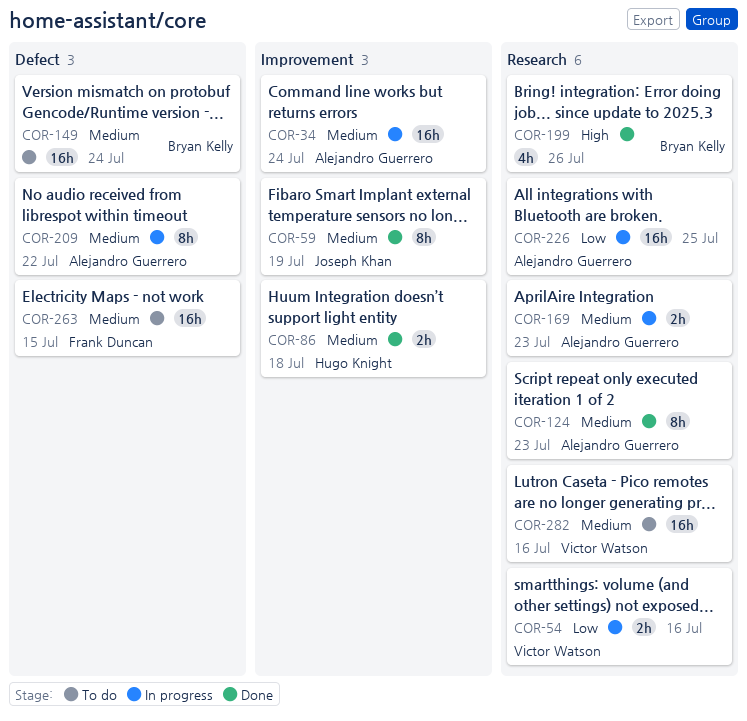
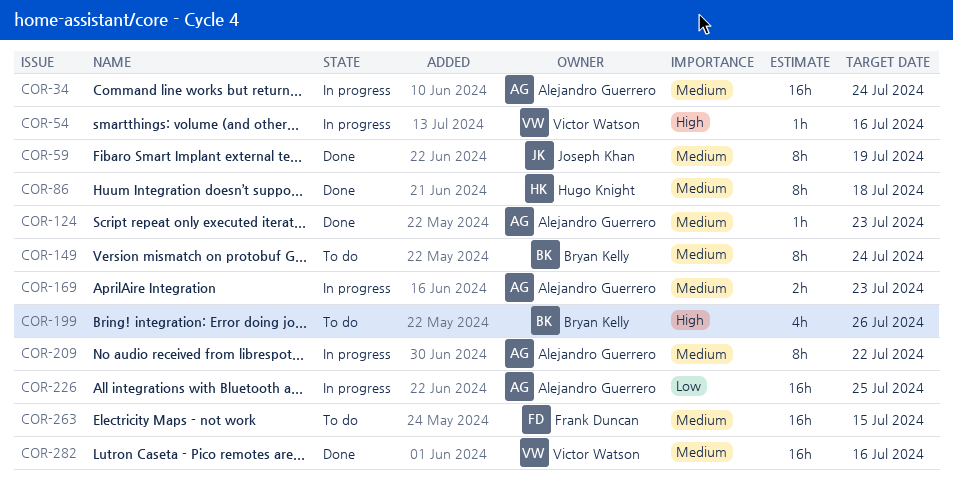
COR-54, priority: Low -> High
COR-54, estimate: 2h -> 1h
COR-86, estimate: 2h -> 8h
COR-124, estimate: 8h -> 1h
COR-149, estimate: 16h -> 8h
COR-199, status: Done -> To do
COR-282, status: To do -> Done

